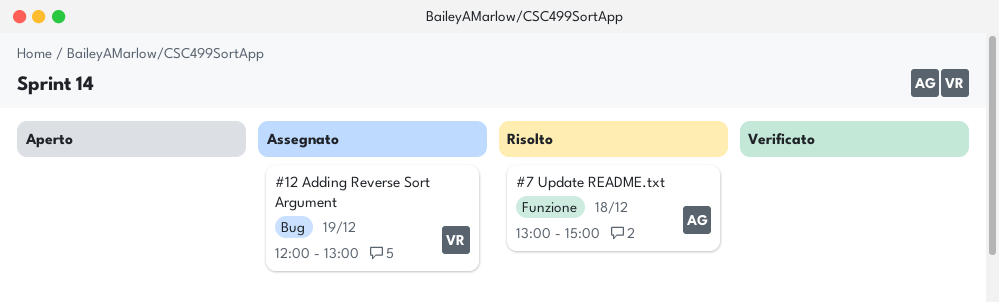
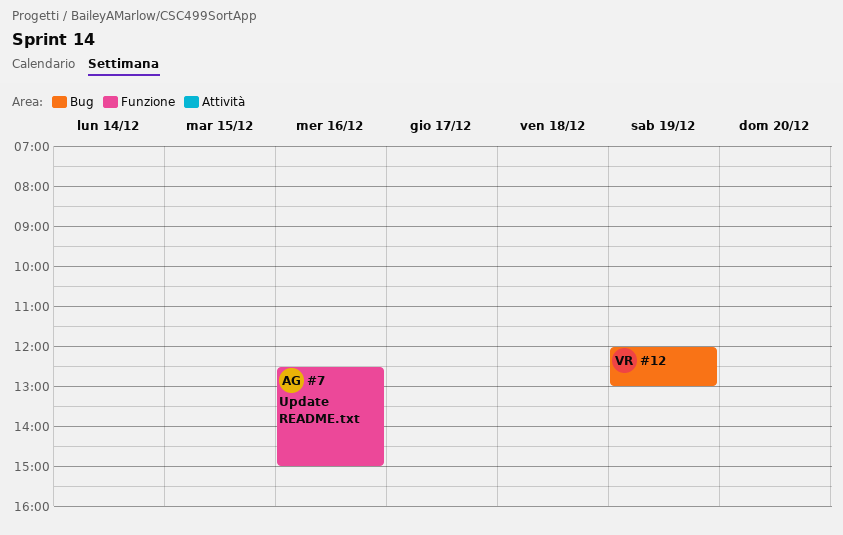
#7, day: Dec 18 -> Dec 16
#7, begins: 13:00 -> 12:30

